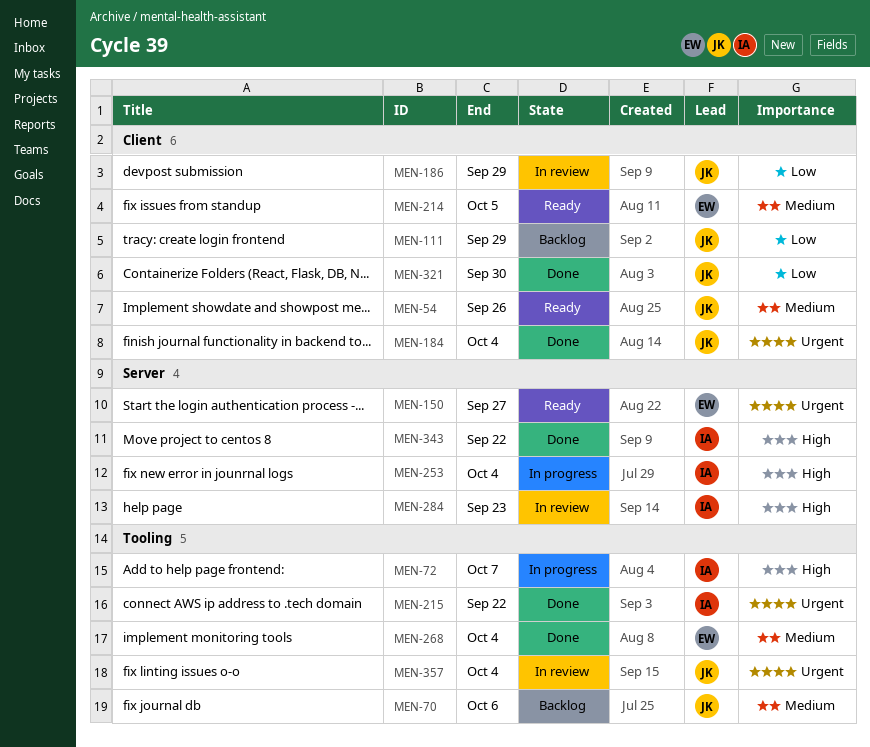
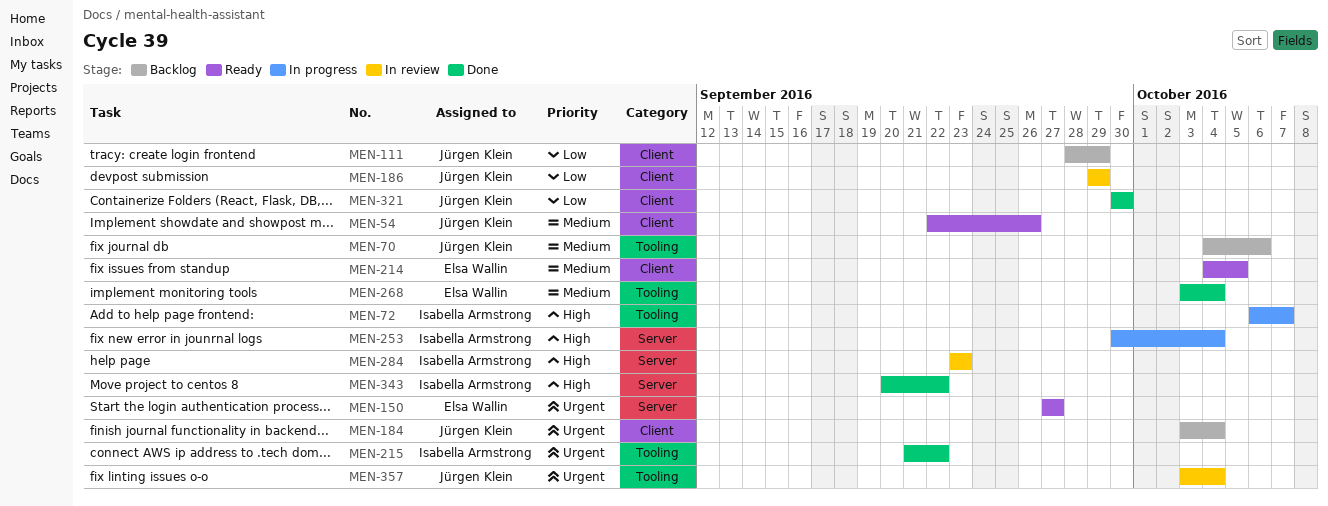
MEN-184, status: Done -> Backlog

